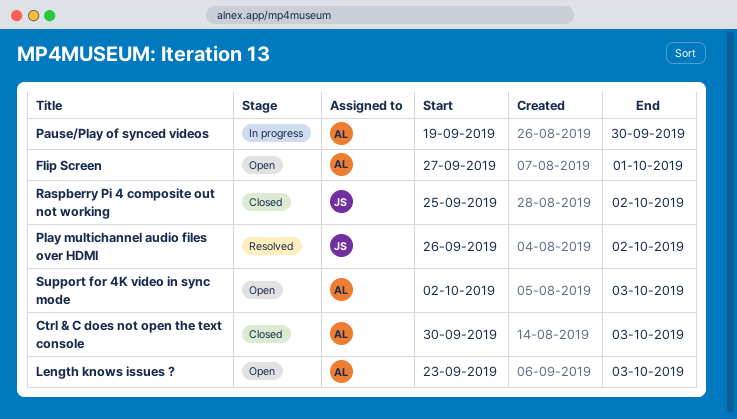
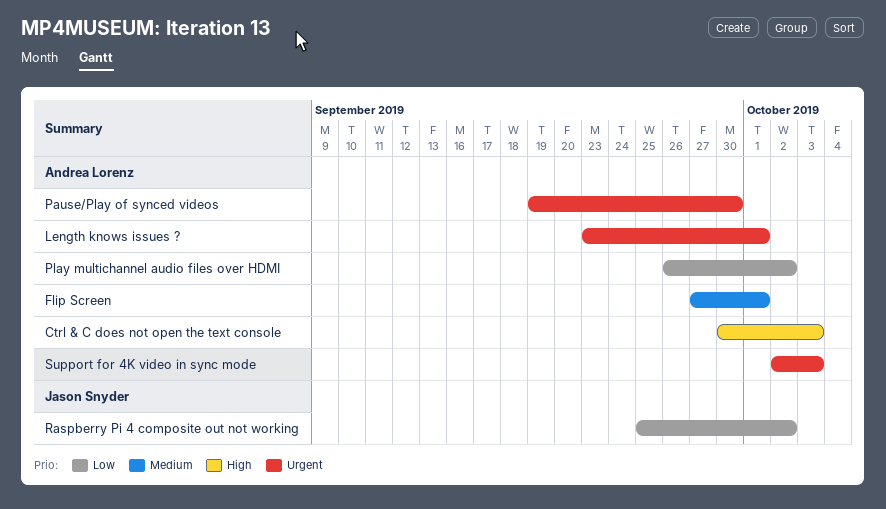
Length knows issues ?, due: Oct 3 -> Oct 1
Play multichannel audio files over HDMI, owner: Jason Snyder -> Andrea Lorenz

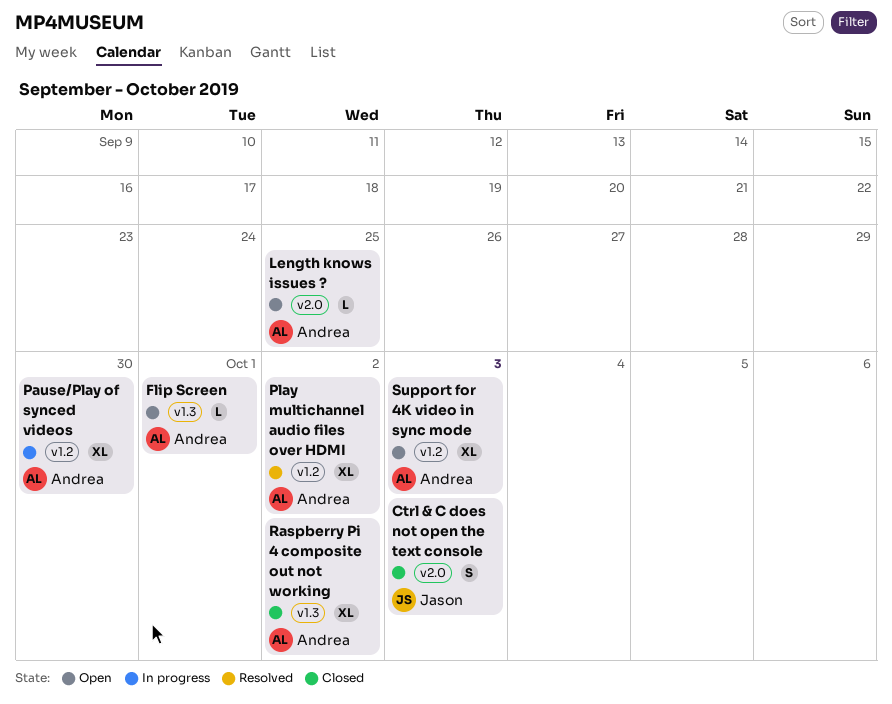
Ctrl & C does not open the text console, owner: Andrea Lorenz -> Jason Snyder
Length knows issues ?, due: Oct 1 -> Sep 25
Raspberry Pi 4 composite out not working, owner: Jason Snyder -> Andrea Lorenz

